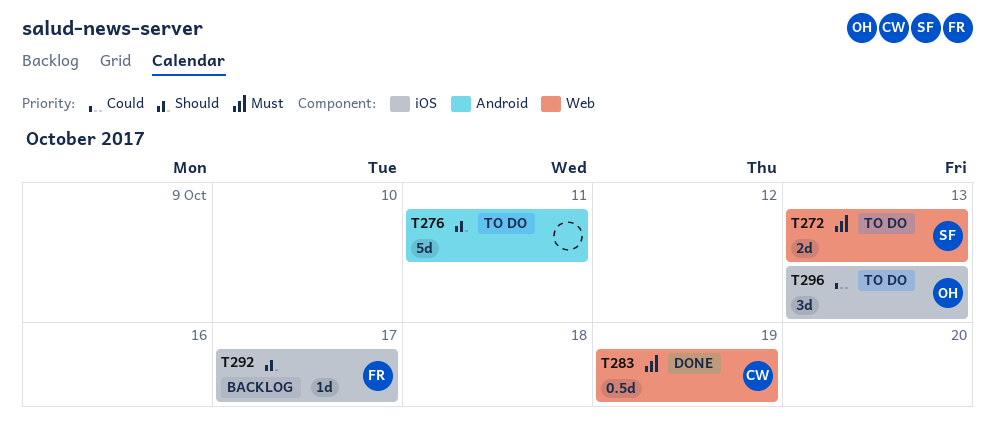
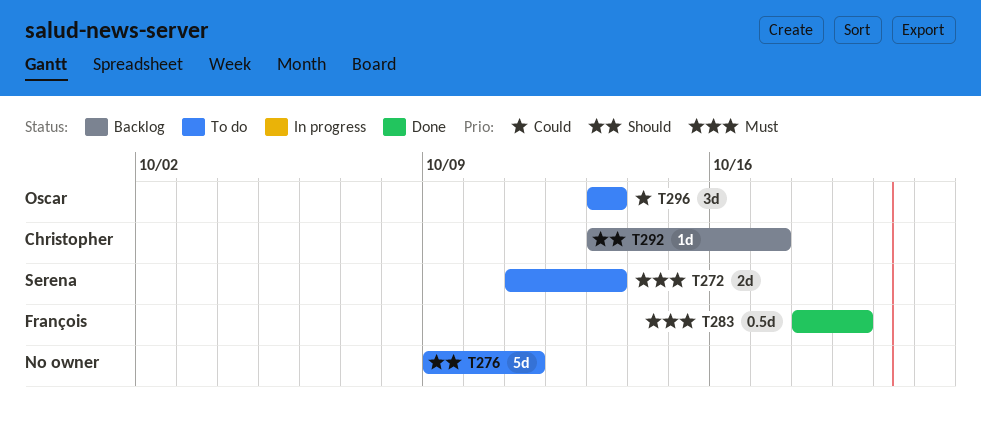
T283, owner: Christopher -> François
T292, owner: François -> Christopher

